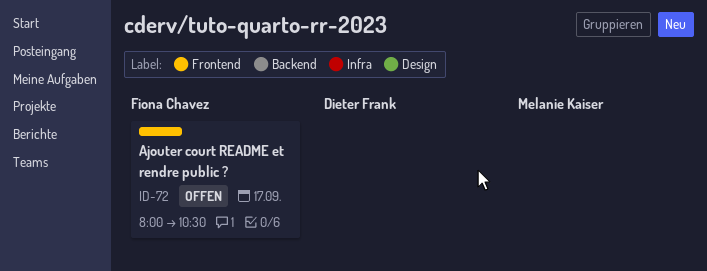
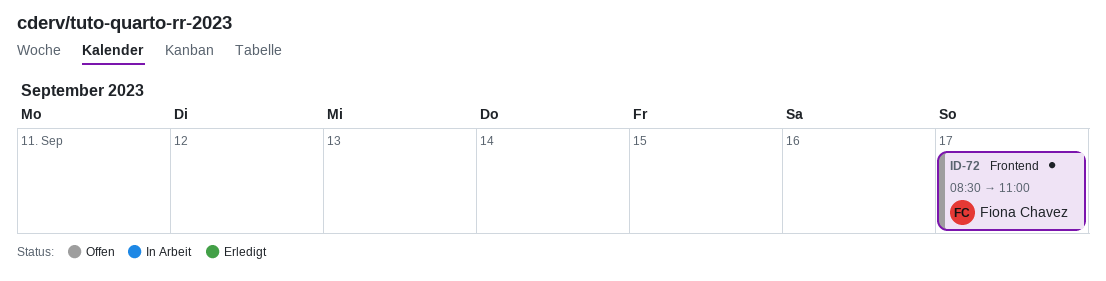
ID-72, begins: 08:00 -> 08:30
ID-72, ends: 10:30 -> 11:00

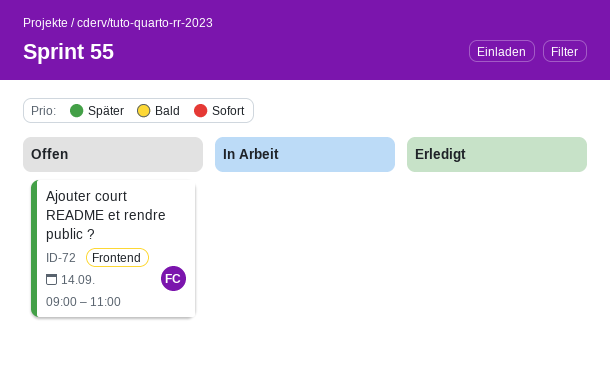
ID-72, day: Sep 17 -> Sep 14
ID-72, begins: 08:30 -> 09:00

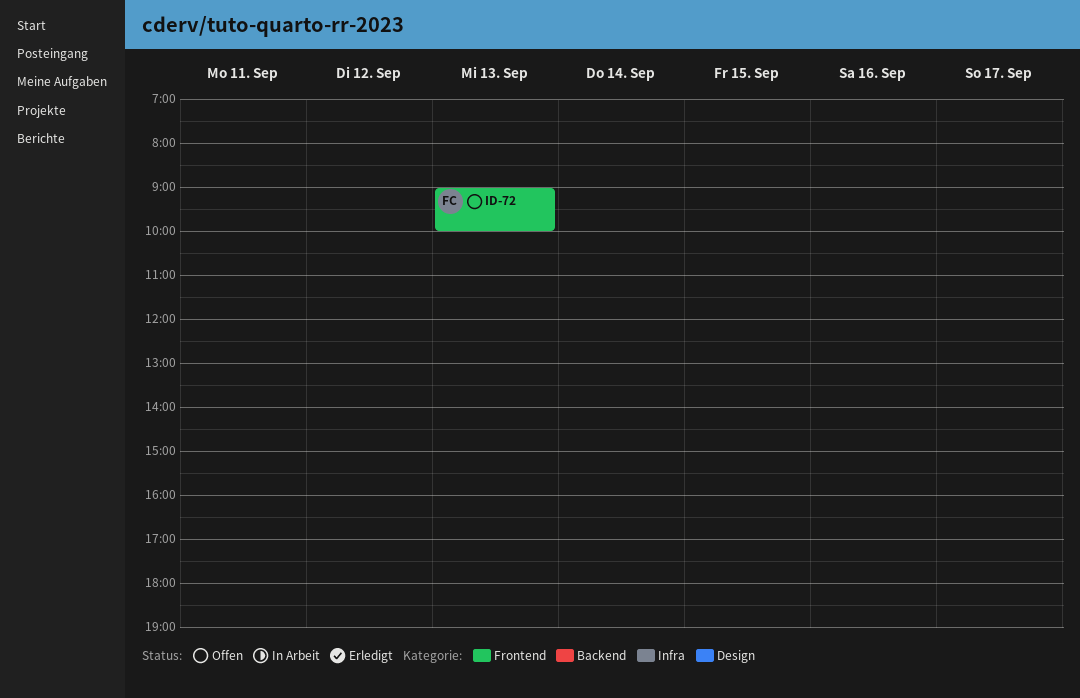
ID-72, day: Sep 14 -> Sep 13
ID-72, ends: 11:00 -> 10:00

